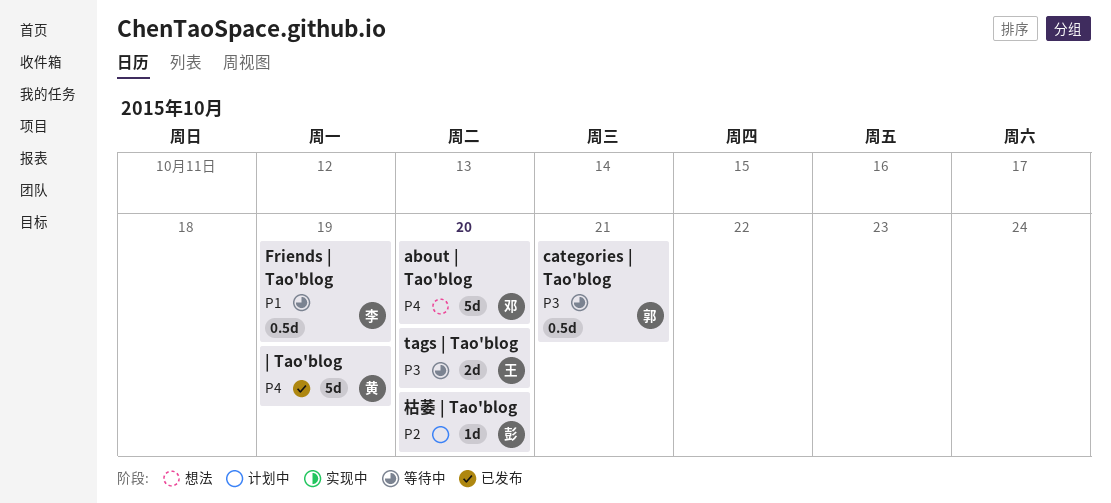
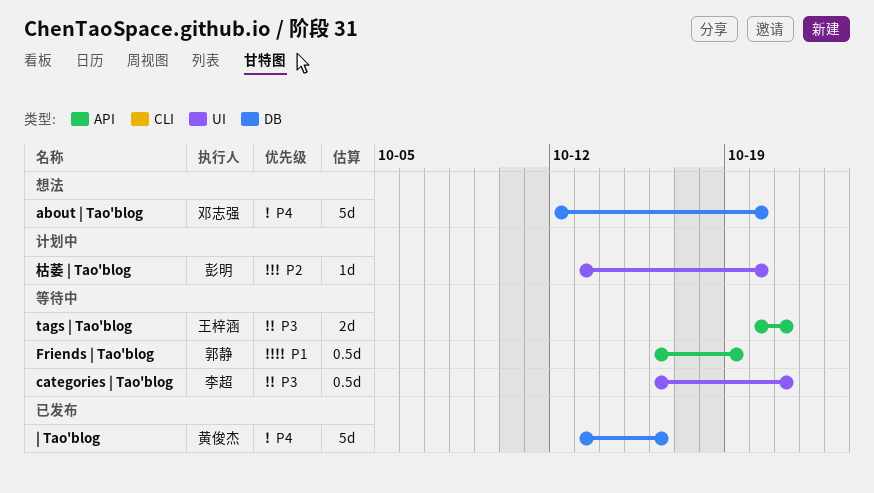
categories | Tao'blog, owner: 郭静 -> 李超
Friends | Tao'blog, owner: 李超 -> 郭静
tags | Tao'blog, due: Oct 20 -> Oct 21
| Tao'blog, due: Oct 19 -> Oct 16

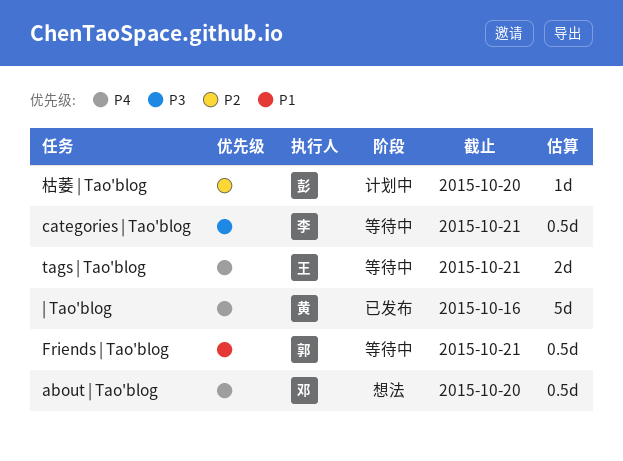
about | Tao'blog, estimate: 5d -> 0.5d
Friends | Tao'blog, due: Oct 19 -> Oct 21
tags | Tao'blog, priority: P3 -> P4

